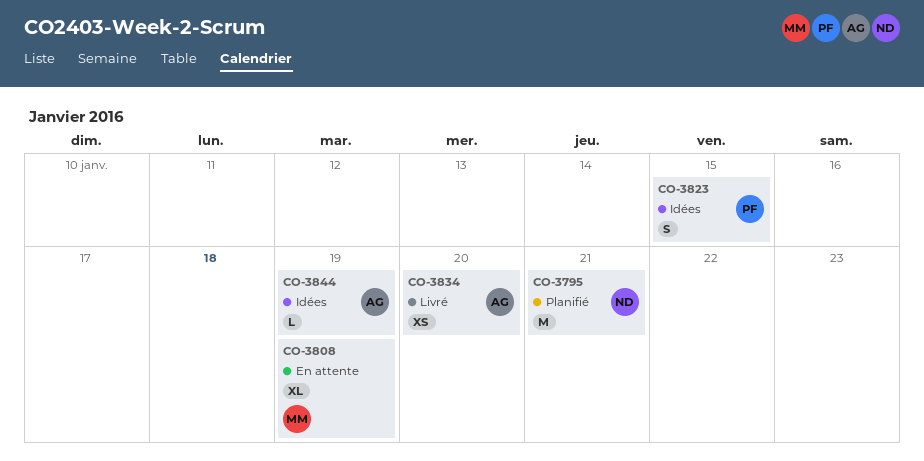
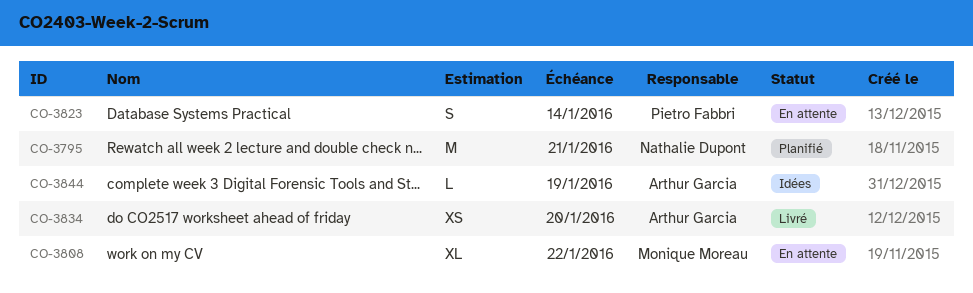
CO-3808, due: Jan 19 -> Jan 22
CO-3823, status: Idées -> En attente
CO-3823, due: Jan 15 -> Jan 14

